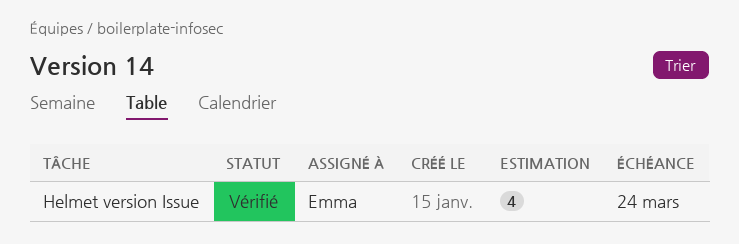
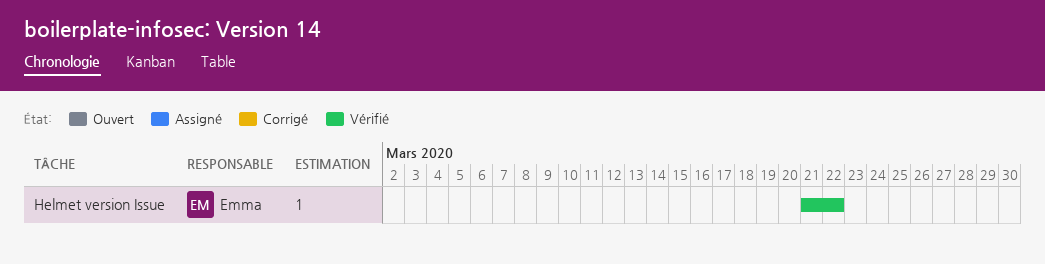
Helmet version Issue, estimate: 4 -> 1
Helmet version Issue, due: Mar 24 -> Mar 22

